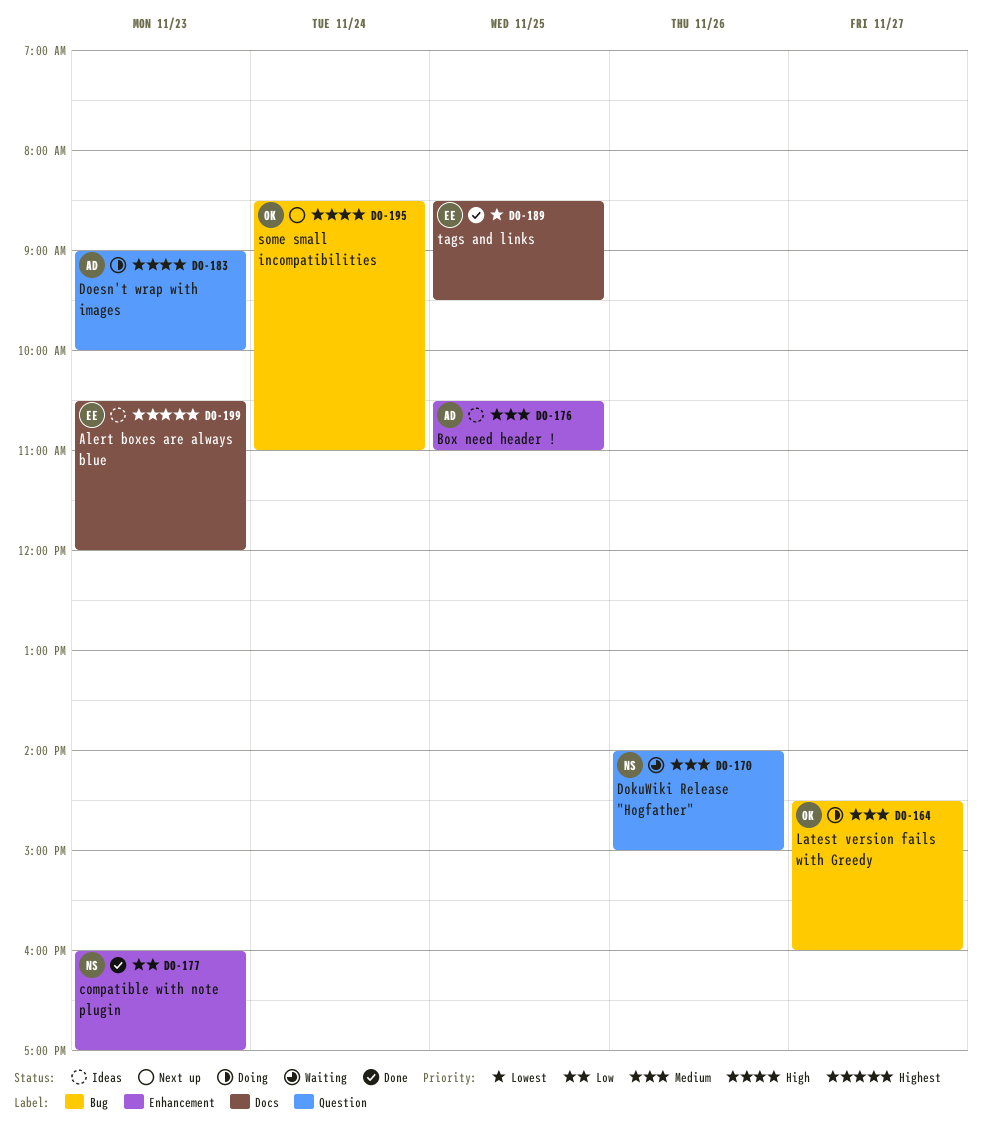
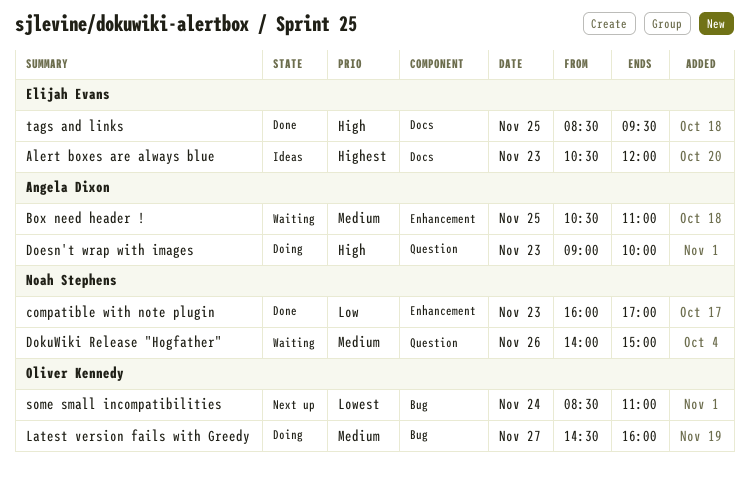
Box need header !, status: Ideas -> Waiting
some small incompatibilities, priority: High -> Lowest
tags and links, priority: Lowest -> High

